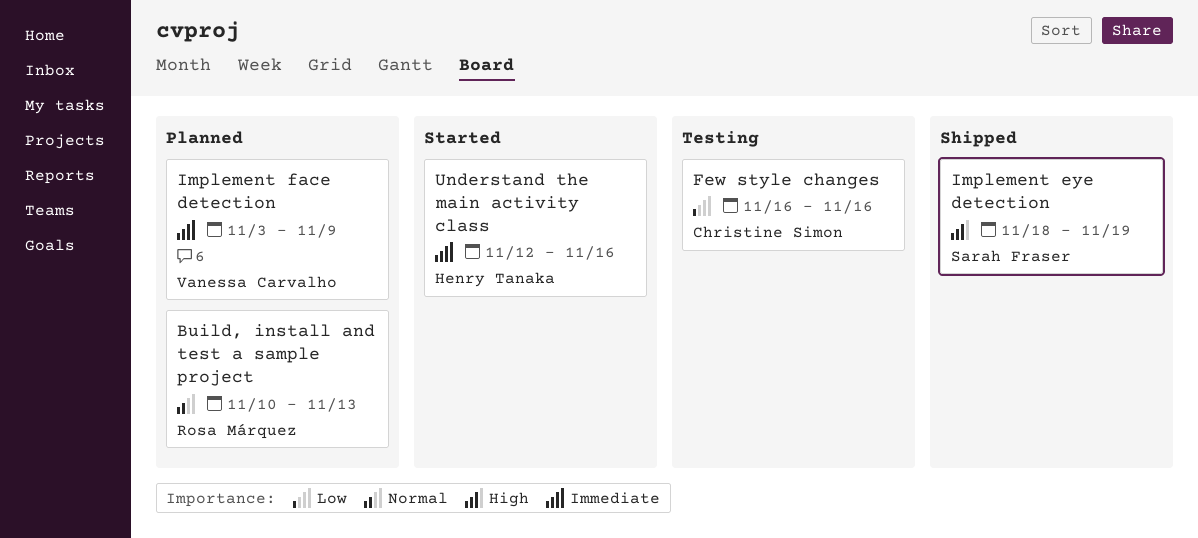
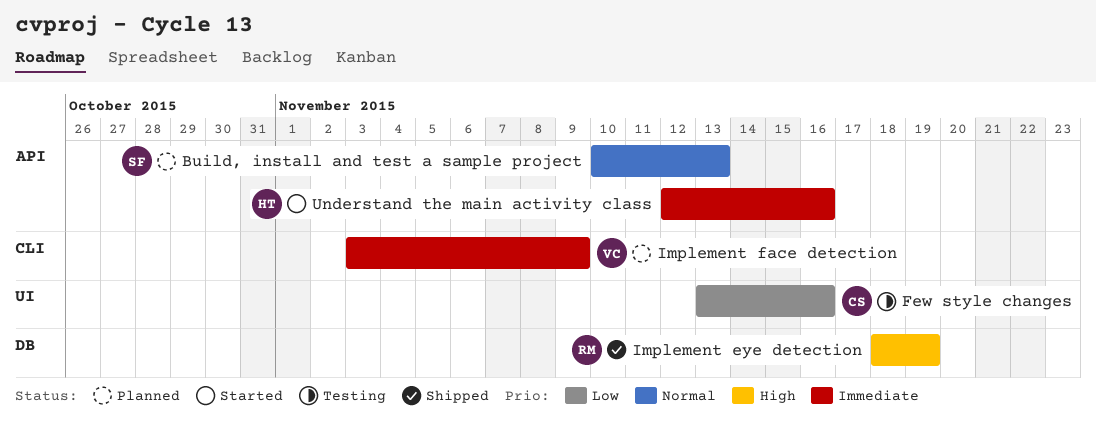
Build, install and test a sample project, owner: Rosa Márquez -> Sarah Fraser
Few style changes, start: Nov 16 -> Nov 13
Implement eye detection, owner: Sarah Fraser -> Rosa Márquez

